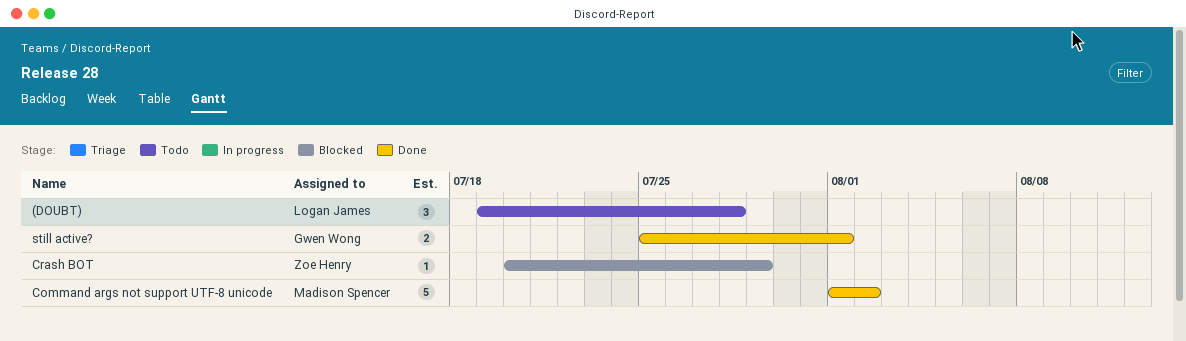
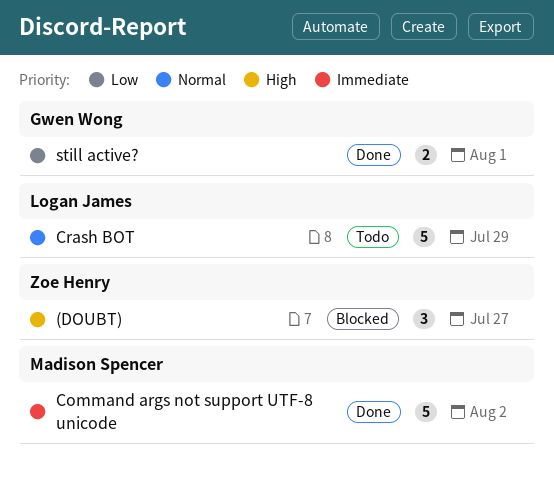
(DOUBT), status: Todo -> Blocked
(DOUBT), owner: Logan James -> Zoe Henry
(DOUBT), due: Jul 28 -> Jul 27
Crash BOT, status: Blocked -> Todo
Crash BOT, owner: Zoe Henry -> Logan James
Crash BOT, estimate: 1 -> 5

